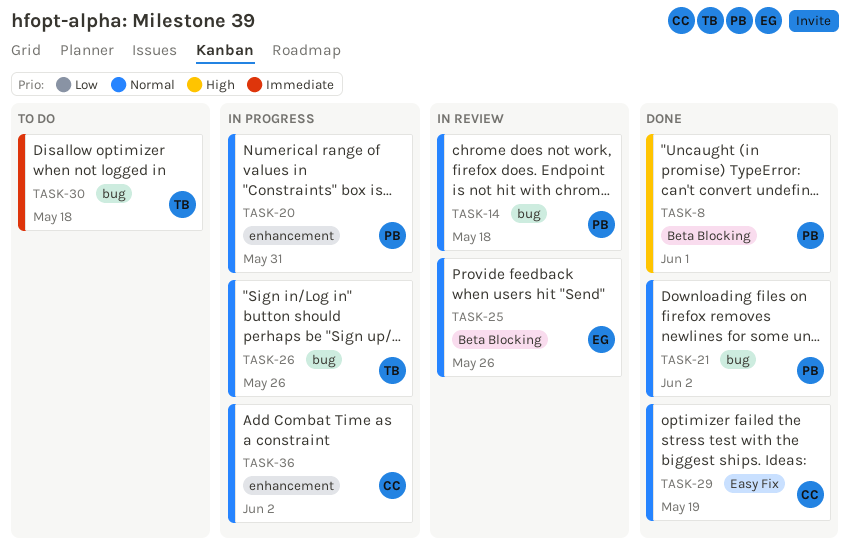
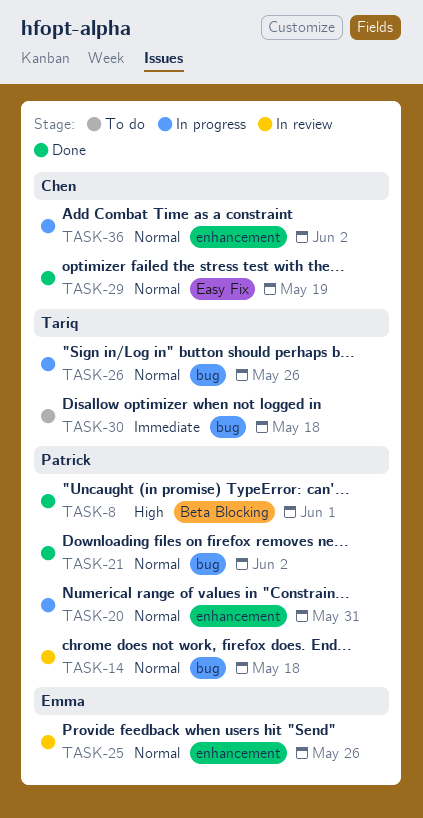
TASK-25, label: Beta Blocking -> enhancement

